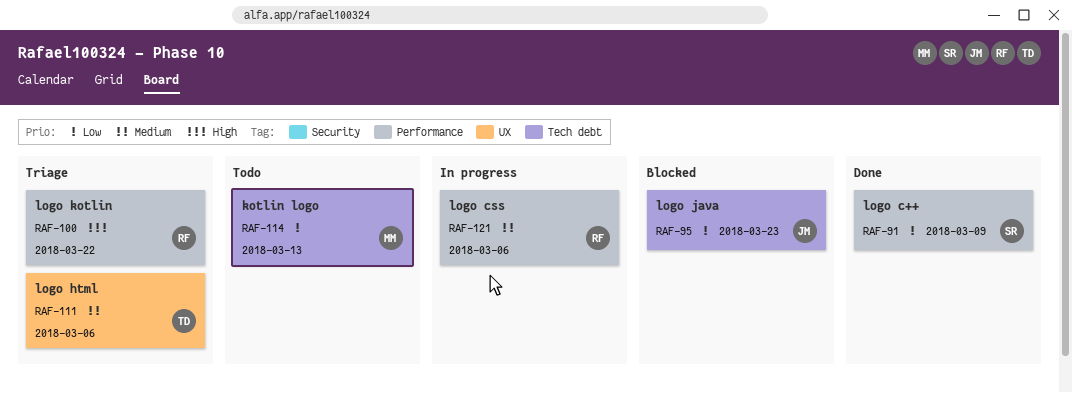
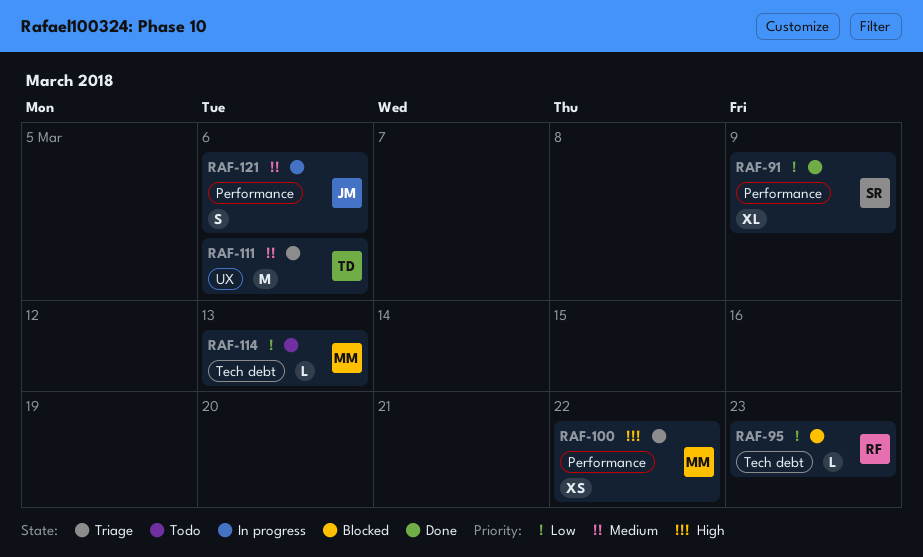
RAF-95, owner: JM -> RF
RAF-100, owner: RF -> MM
RAF-121, owner: RF -> JM

